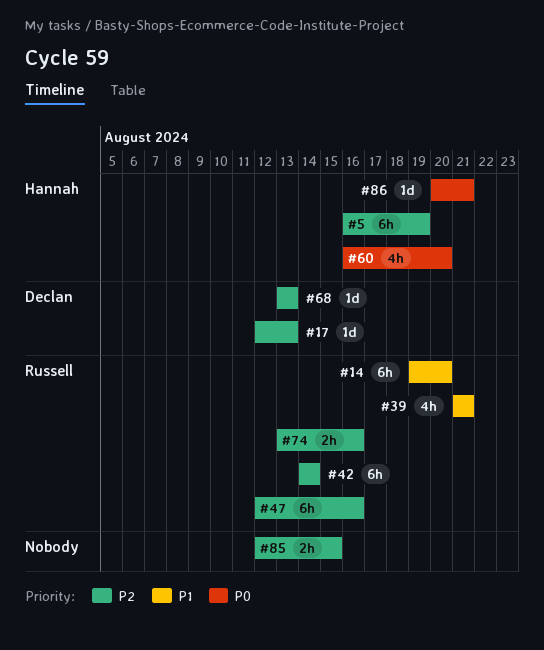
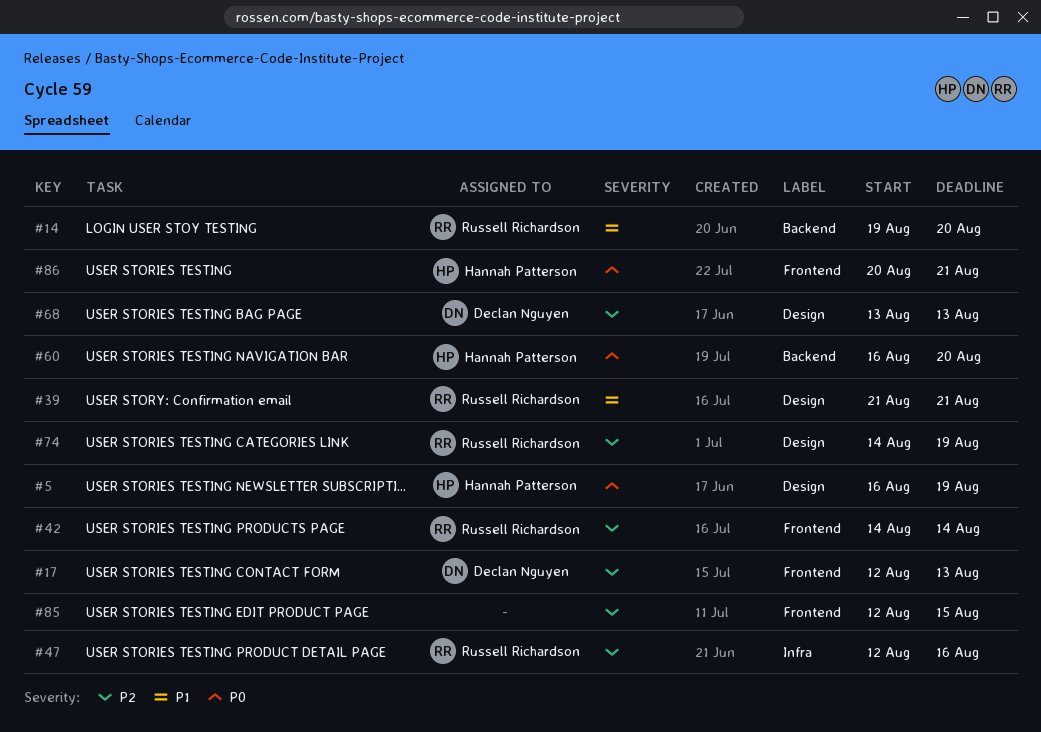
#5, priority: P2 -> P0
#74, start: Aug 13 -> Aug 14
#74, due: Aug 16 -> Aug 19

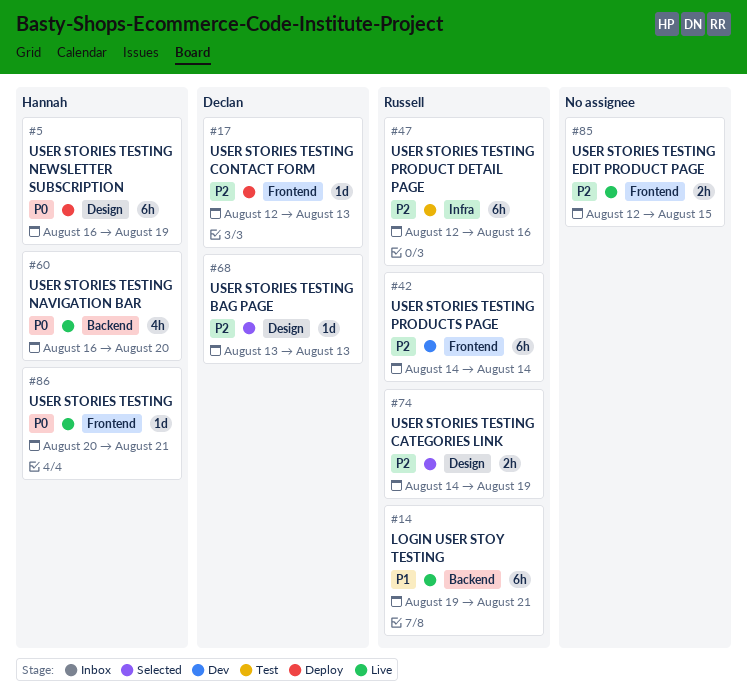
#14, due: Aug 20 -> Aug 21
#39: present -> none

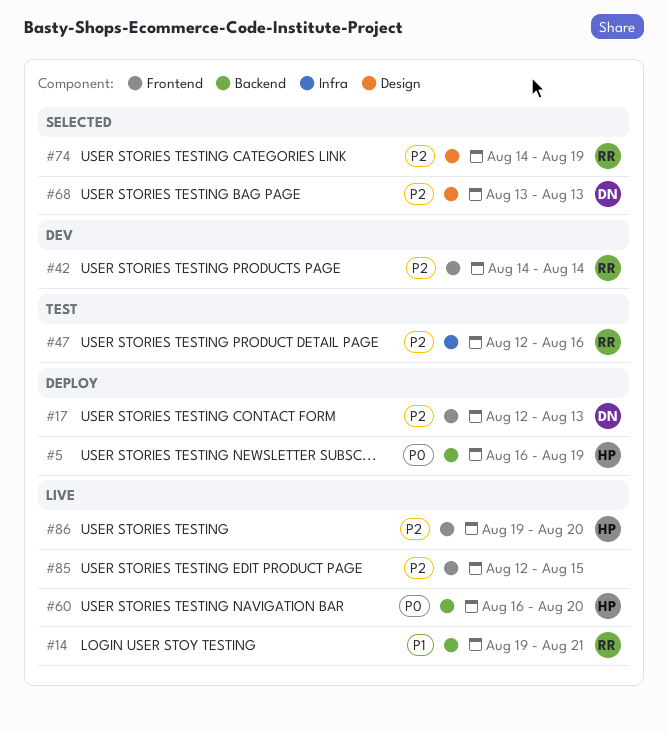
#5, label: Design -> Backend
#86, priority: P0 -> P2
#86, start: Aug 20 -> Aug 19
#86, due: Aug 21 -> Aug 20

